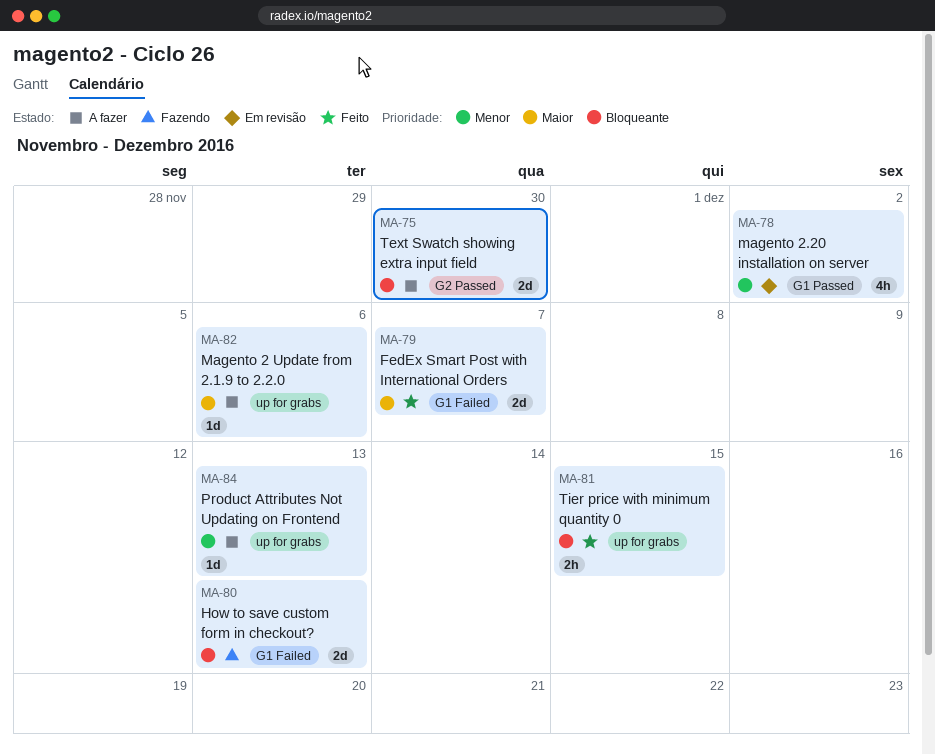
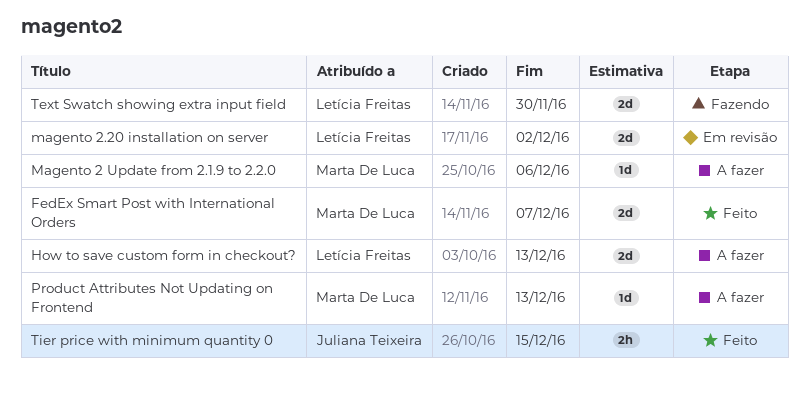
How to save custom form in checkout?, status: Fazendo -> A fazer
magento 2.20 installation on server, estimate: 4h -> 2d
Text Swatch showing extra input field, status: A fazer -> Fazendo

